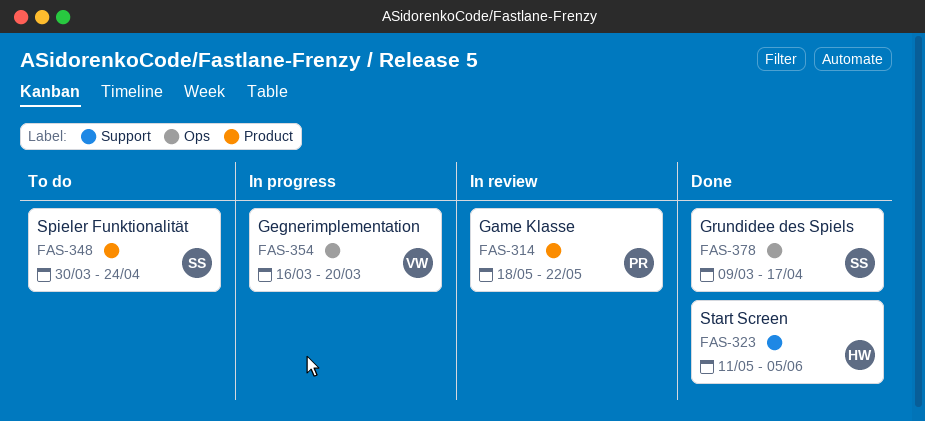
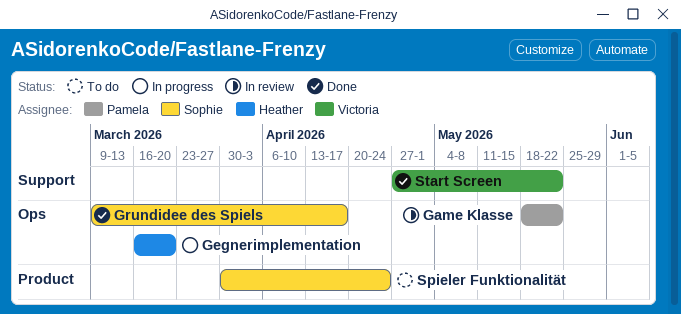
Game Klasse, label: Product -> Ops
Gegnerimplementation, owner: Victoria -> Heather
Start Screen, owner: Heather -> Victoria
Start Screen, start: May 11 -> Apr 27
Start Screen, due: Jun 5 -> May 22

